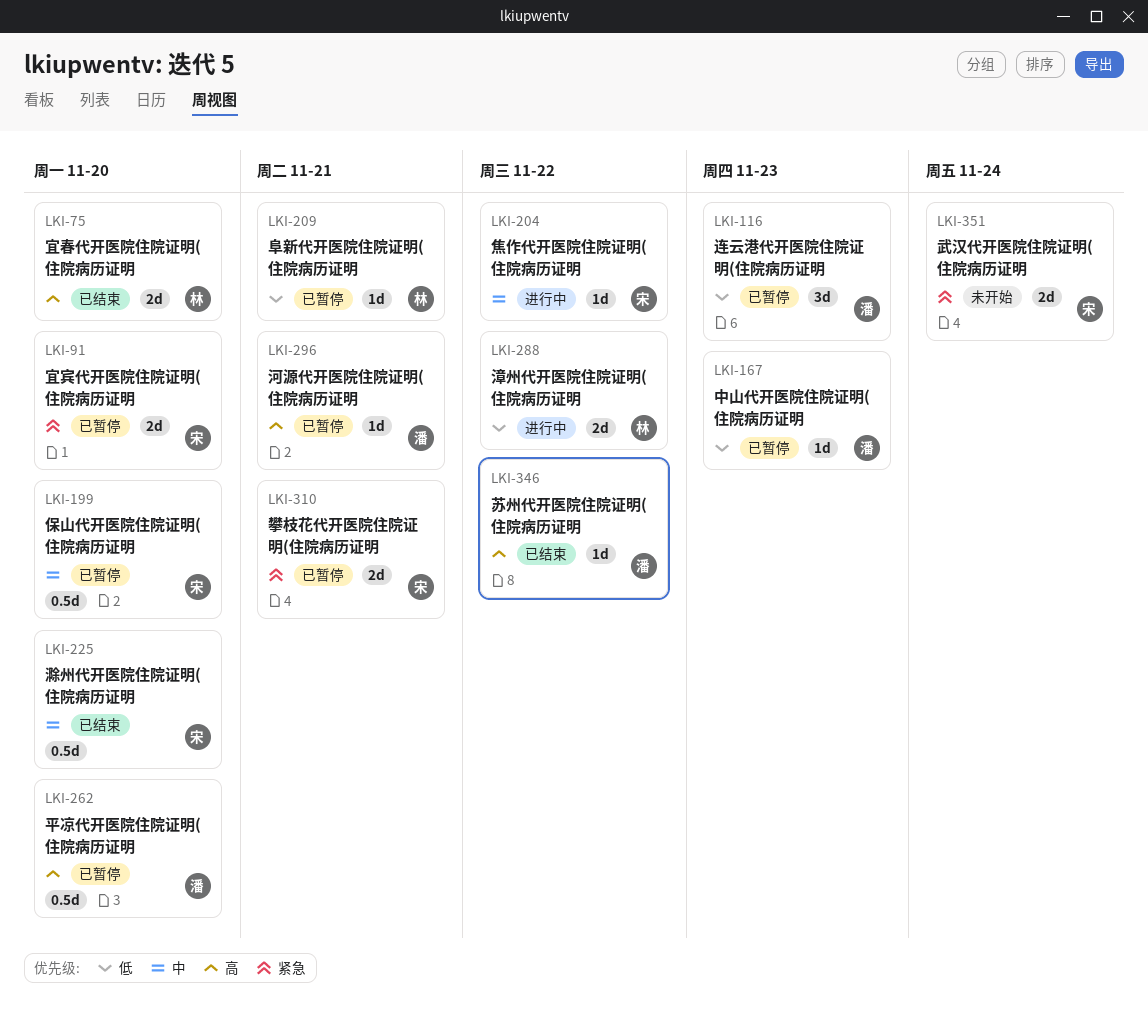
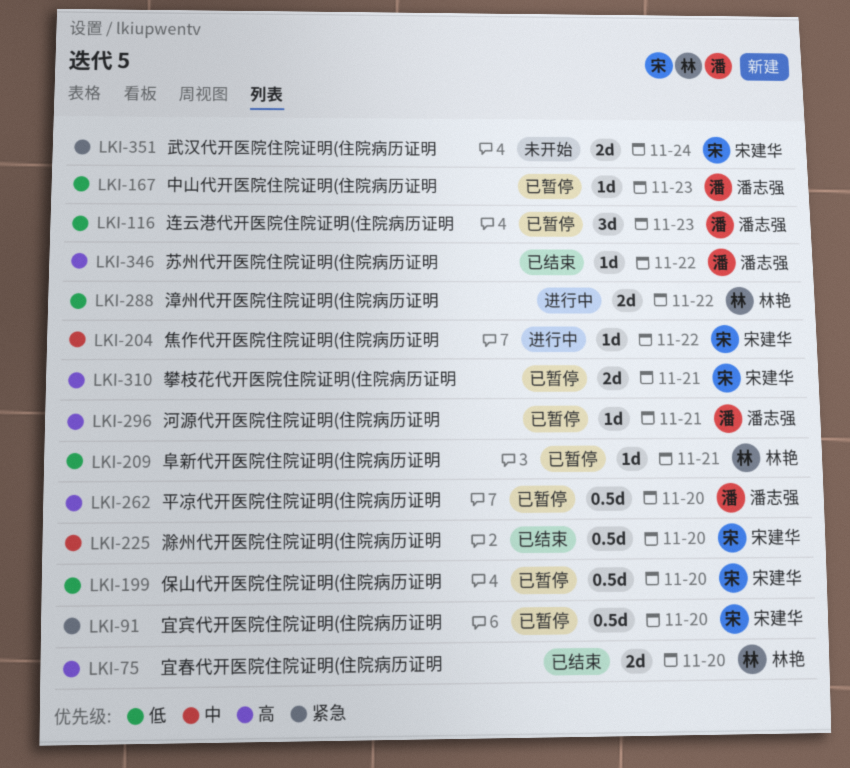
LKI-91, estimate: 2d -> 0.5d
LKI-199, priority: 中 -> 低
LKI-310, priority: 紧急 -> 高

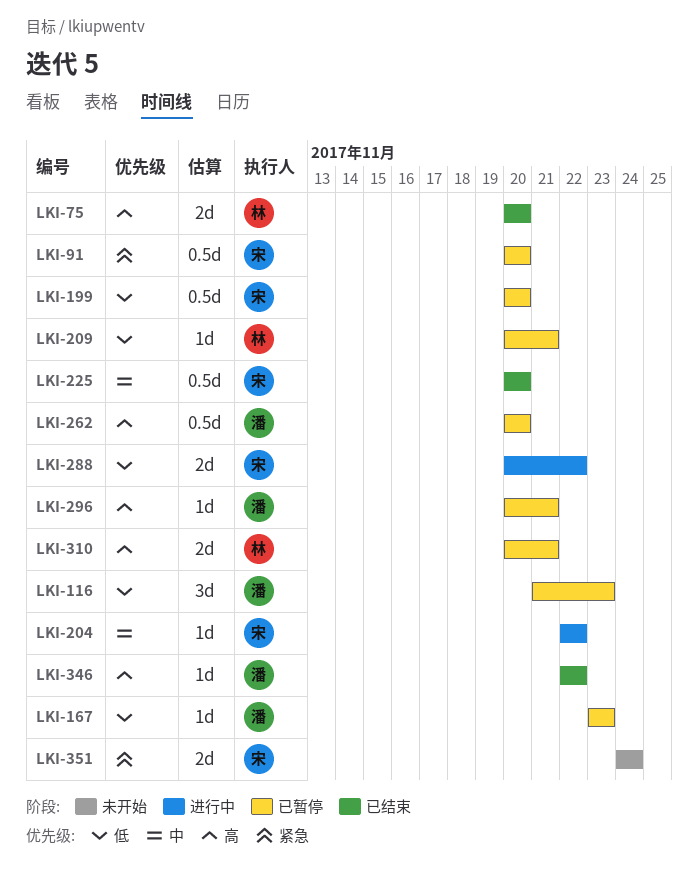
LKI-288, owner: 林艳 -> 宋建华
LKI-310, owner: 宋建华 -> 林艳

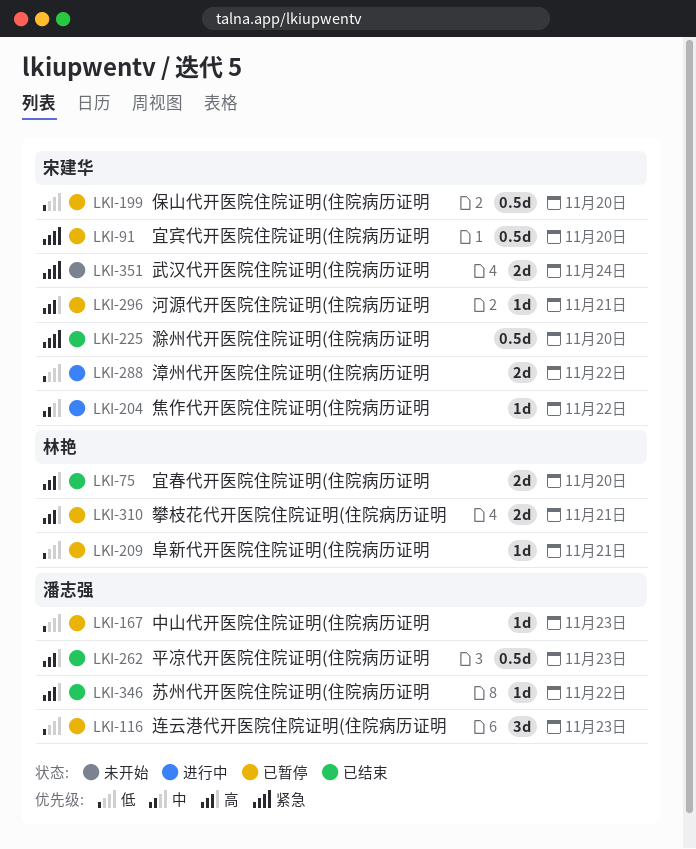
LKI-225, priority: 中 -> 紧急
LKI-262, status: 已暂停 -> 已结束
LKI-262, due: Nov 20 -> Nov 23
LKI-296, owner: 潘志强 -> 宋建华

